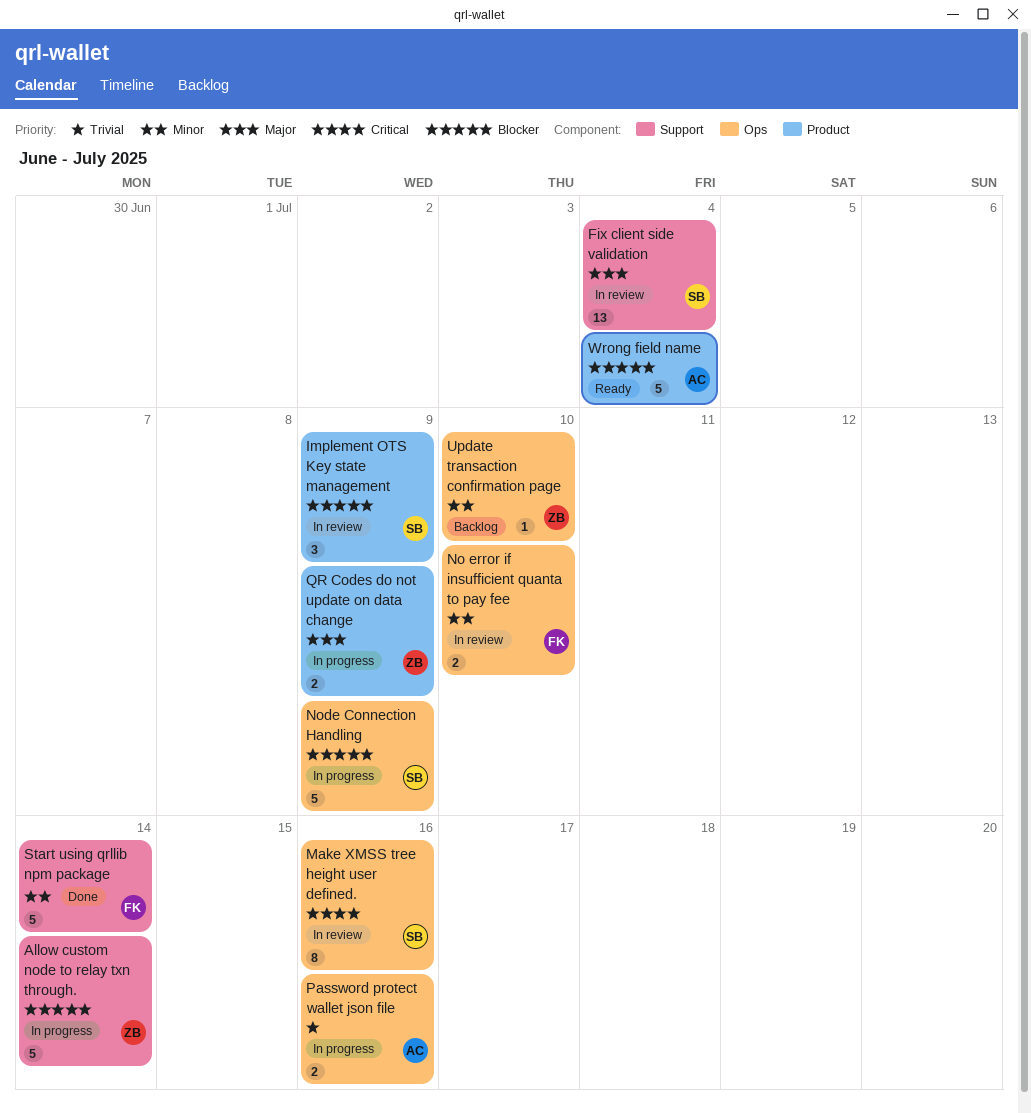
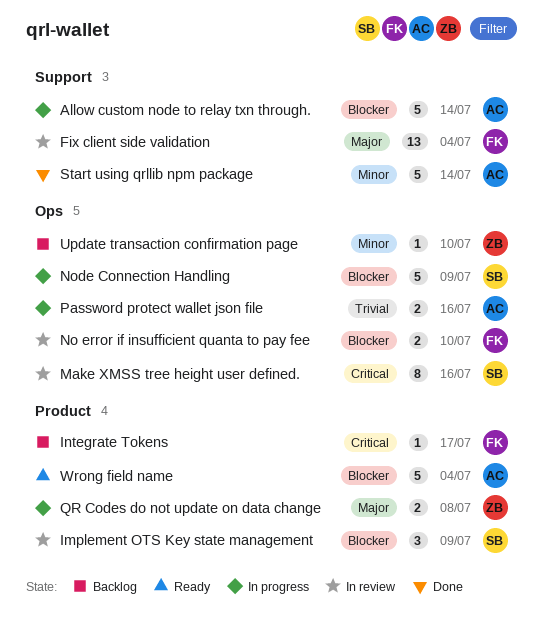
Allow custom node to relay txn through., owner: ZB -> AC
Fix client side validation, owner: SB -> FK
Integrate Tokens: none -> present
No error if insufficient quanta to pay fee, priority: Minor -> Blocker
QR Codes do not update on data change, due: Jul 9 -> Jul 8
Start using qrllib npm package, owner: FK -> AC

